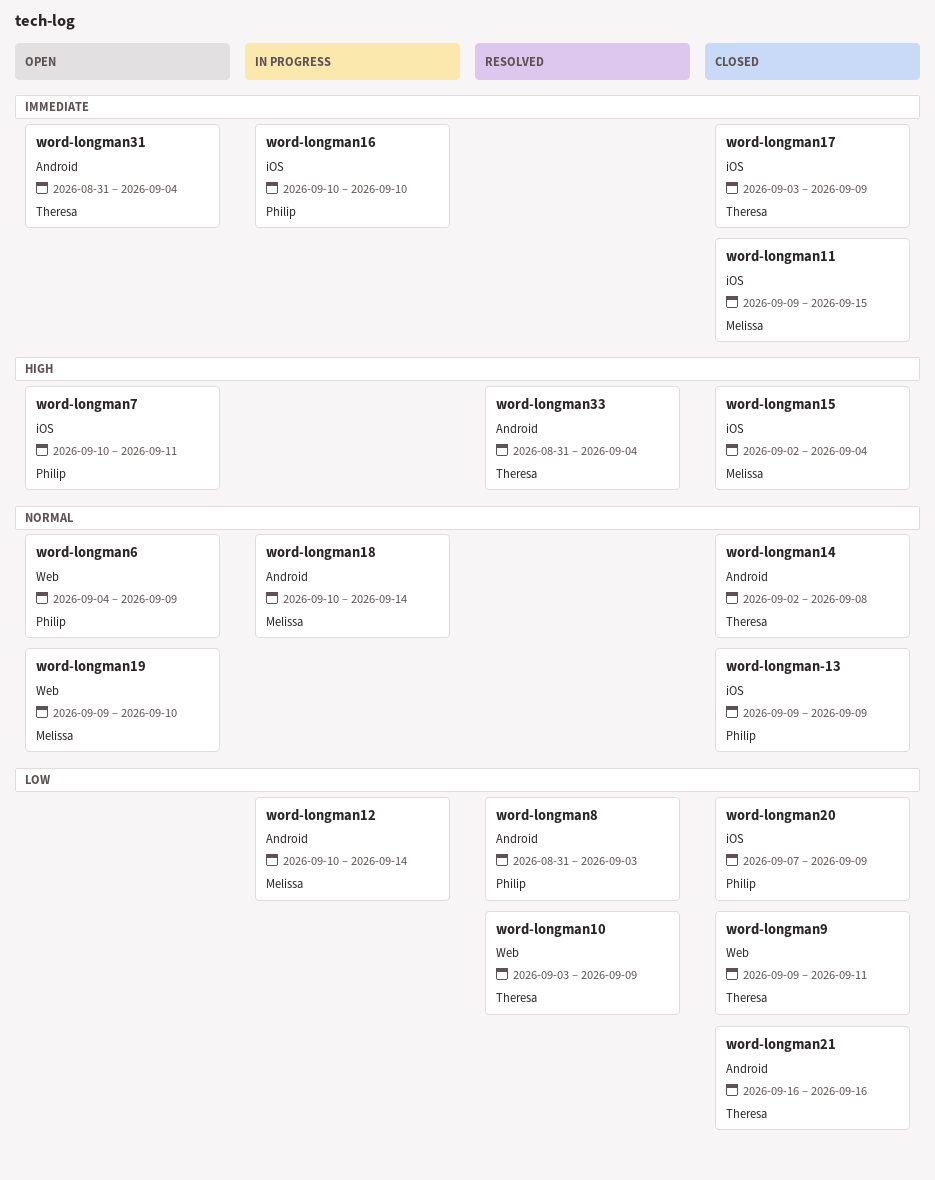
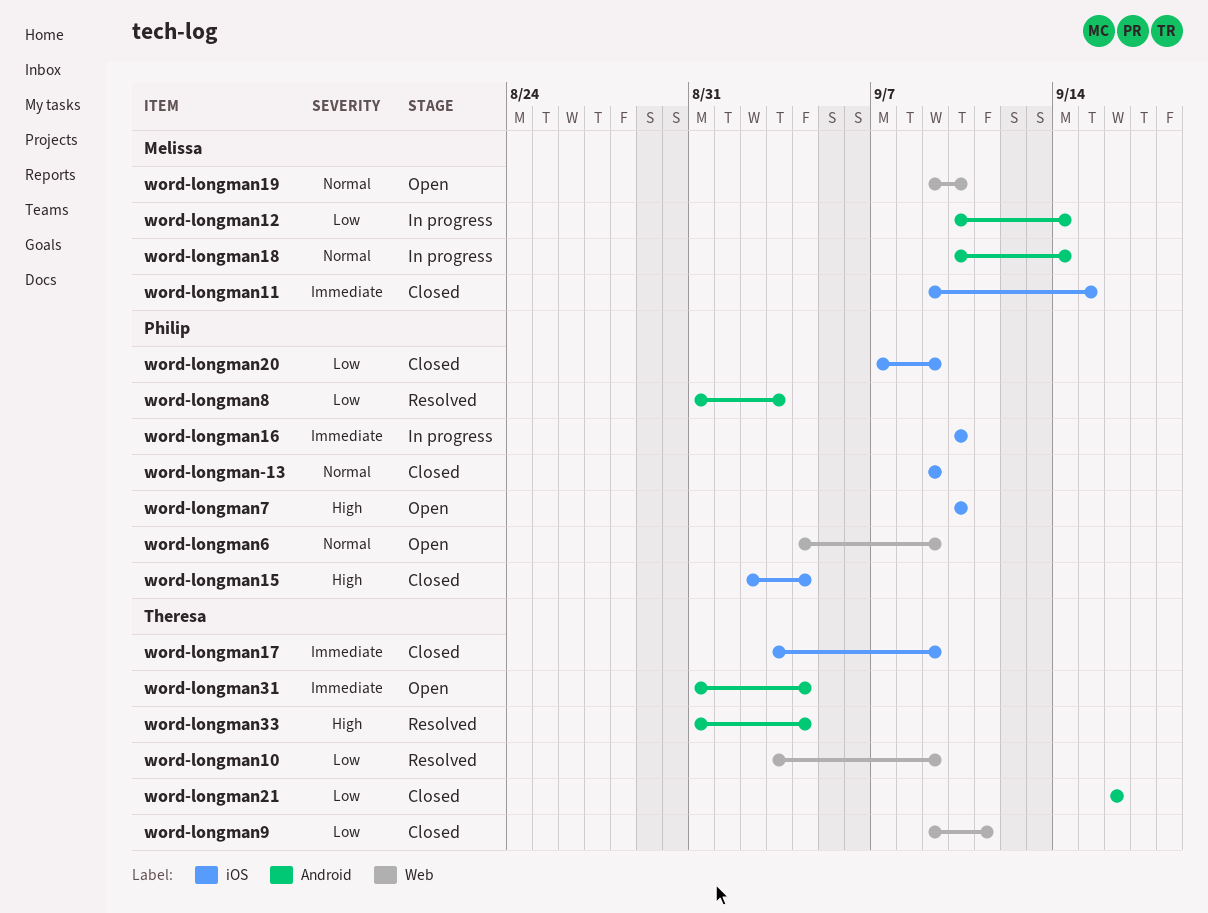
word-longman14: present -> none
word-longman15, owner: Melissa -> Philip
word-longman7, due: Sep 11 -> Sep 10

